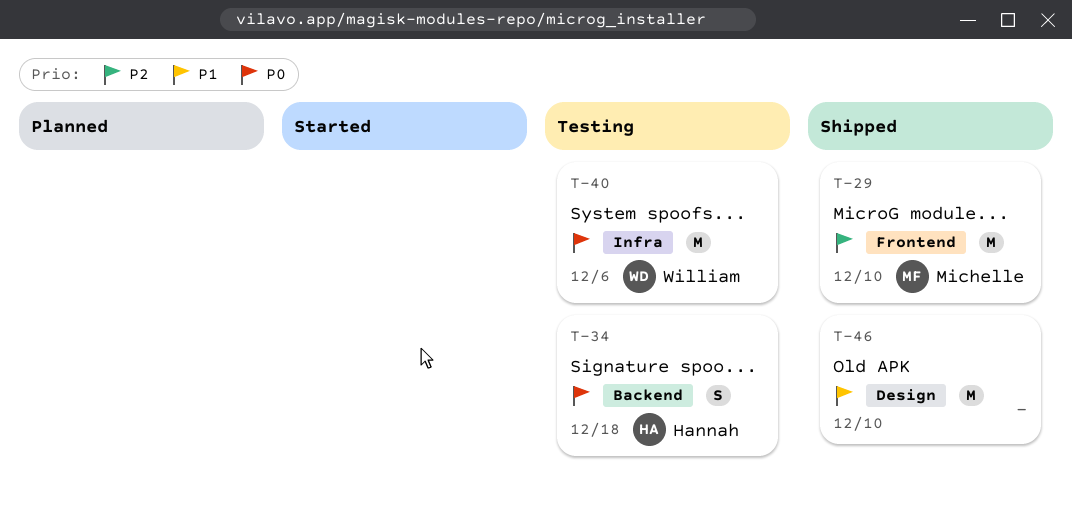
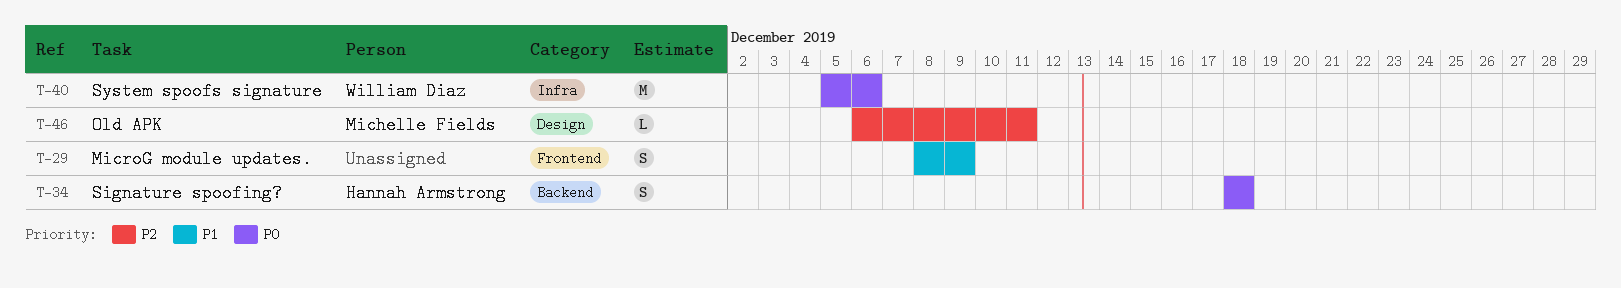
T-29, owner: Michelle Fields -> none
T-29, priority: P2 -> P1
T-29, estimate: M -> S
T-29, due: Dec 10 -> Dec 9
T-46, owner: none -> Michelle Fields
T-46, priority: P1 -> P2
T-46, estimate: M -> L
T-46, due: Dec 10 -> Dec 11

